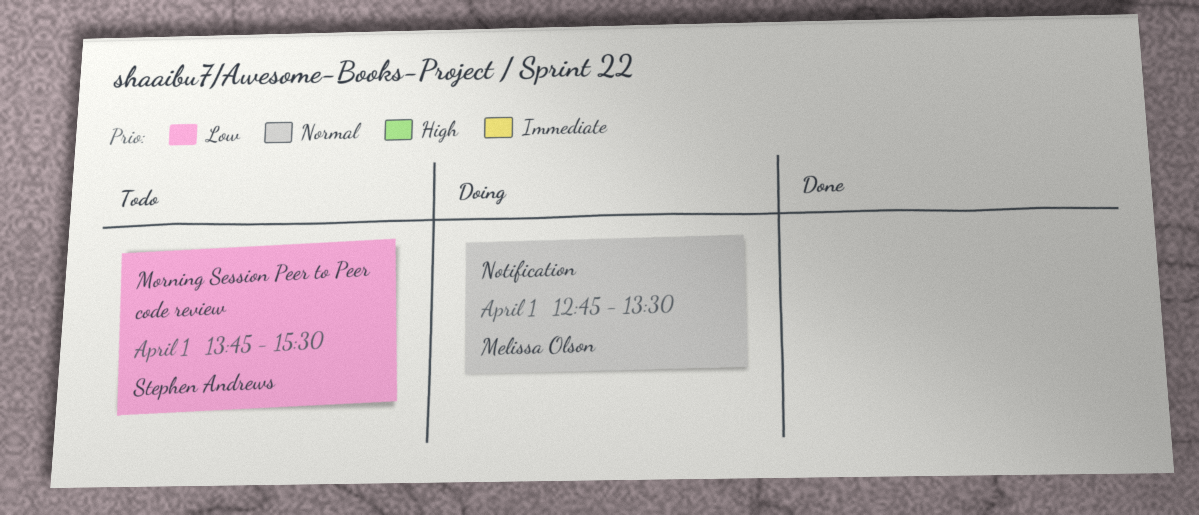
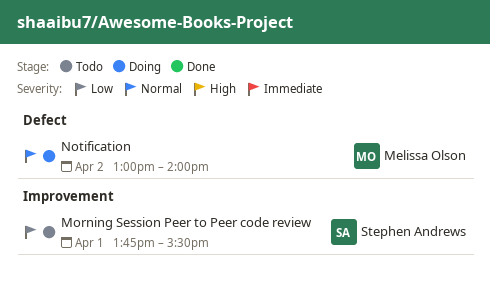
Notification, day: Apr 1 -> Apr 2
Notification, begins: 12:45 -> 13:00
Notification, ends: 13:30 -> 14:00

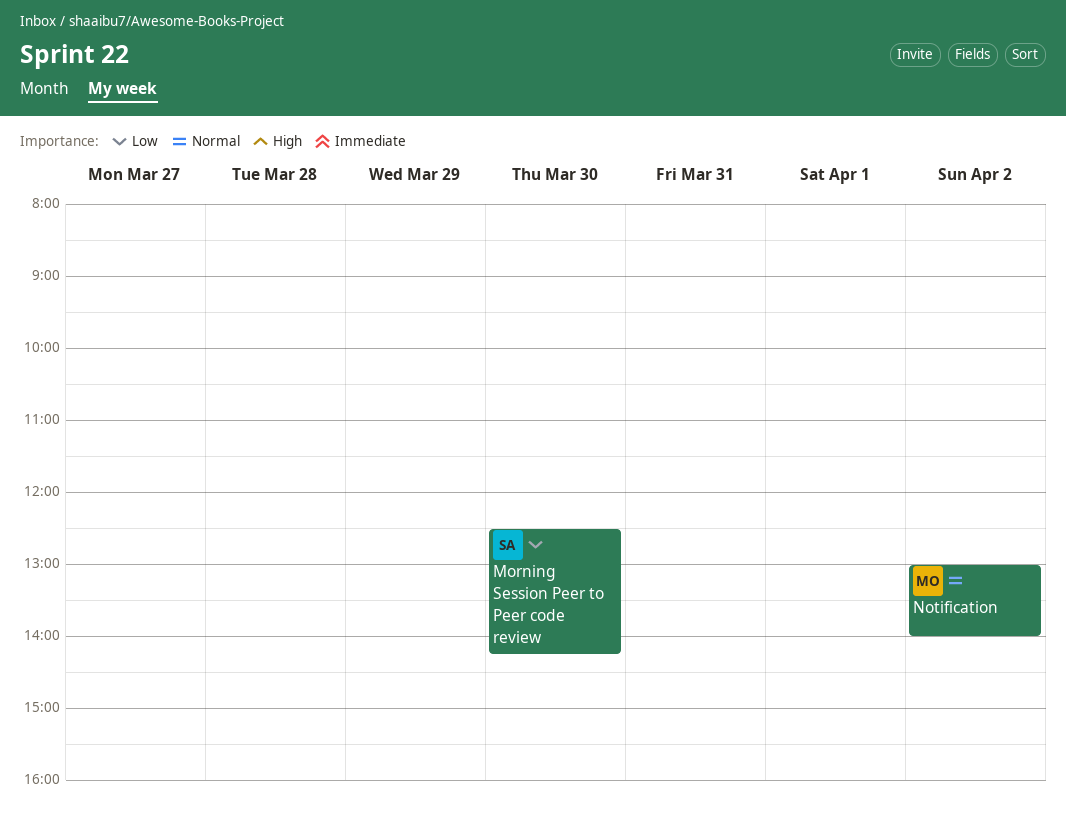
Morning Session Peer to Peer code review, day: Apr 1 -> Mar 30
Morning Session Peer to Peer code review, begins: 13:45 -> 12:30
Morning Session Peer to Peer code review, ends: 15:30 -> 14:15

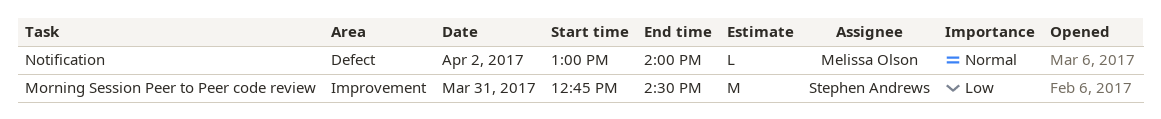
Morning Session Peer to Peer code review, day: Mar 30 -> Mar 31
Morning Session Peer to Peer code review, begins: 12:30 -> 12:45
Morning Session Peer to Peer code review, ends: 14:15 -> 14:30

